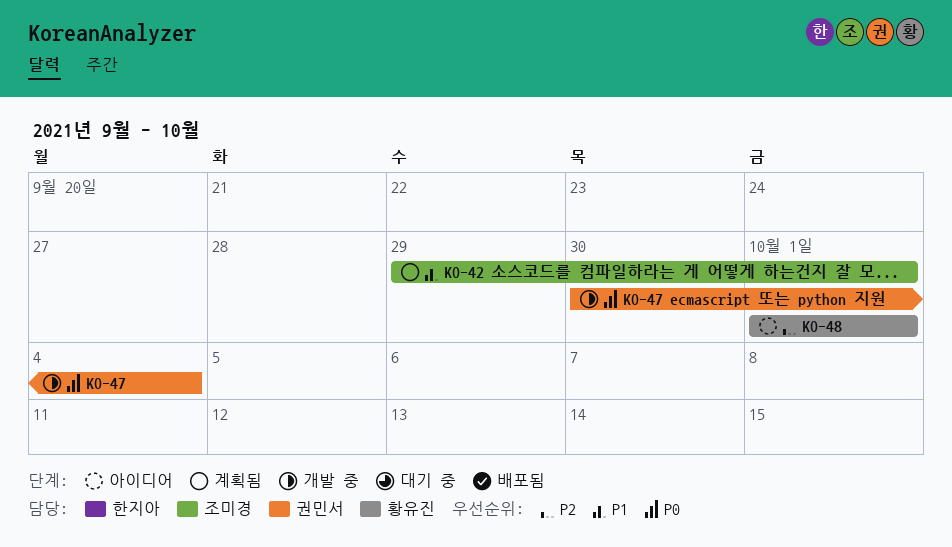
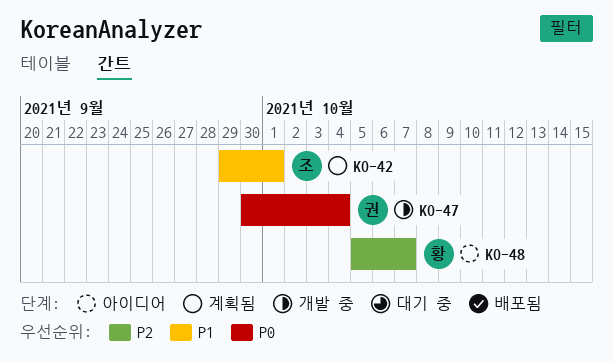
KO-48, start: Oct 1 -> Oct 5
KO-48, due: Oct 1 -> Oct 7

